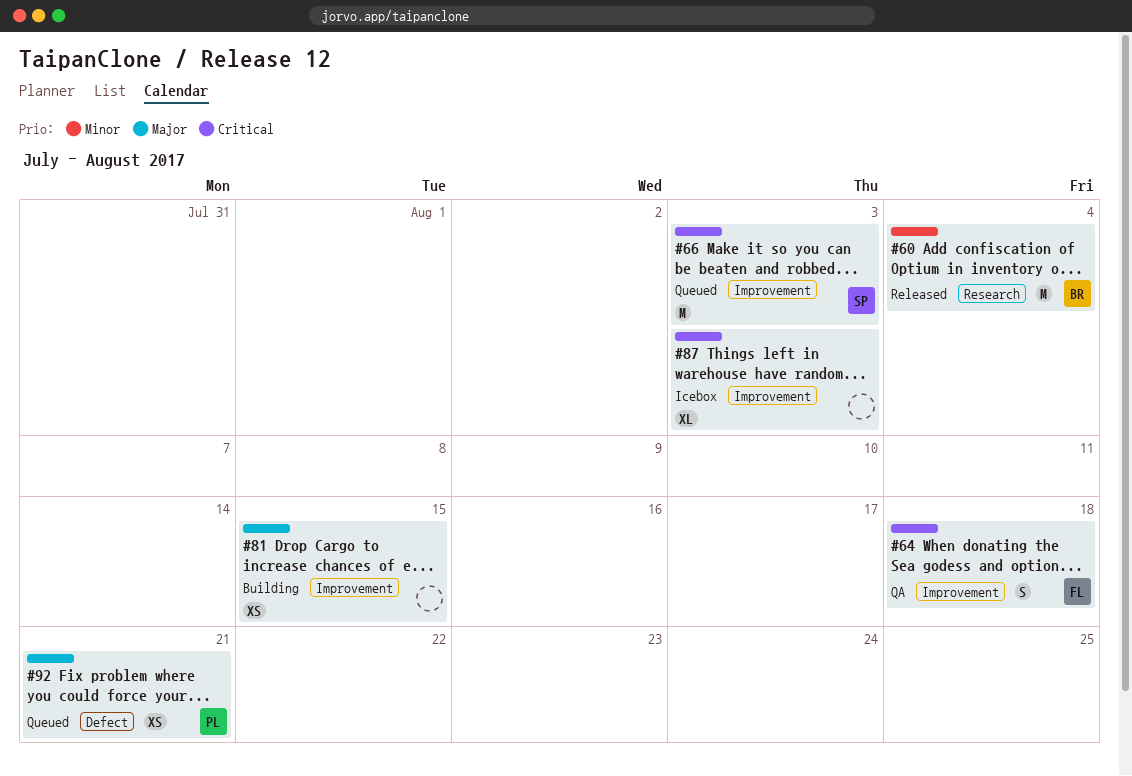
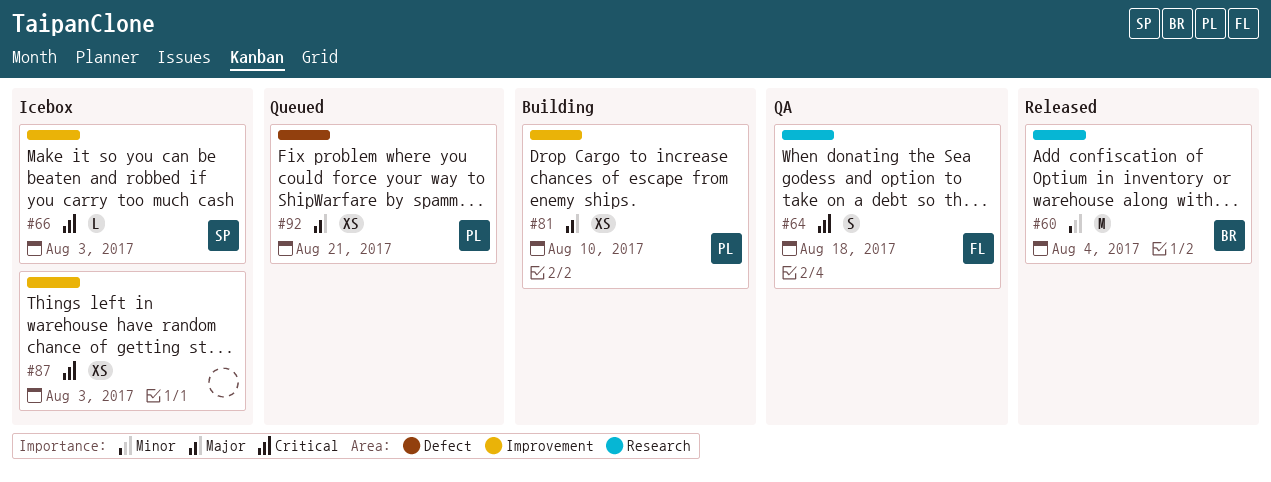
#64, label: Improvement -> Research
#66, status: Queued -> Icebox
#66, estimate: M -> L
#81, owner: none -> PL
#81, due: Aug 15 -> Aug 10
#87, estimate: XL -> XS

